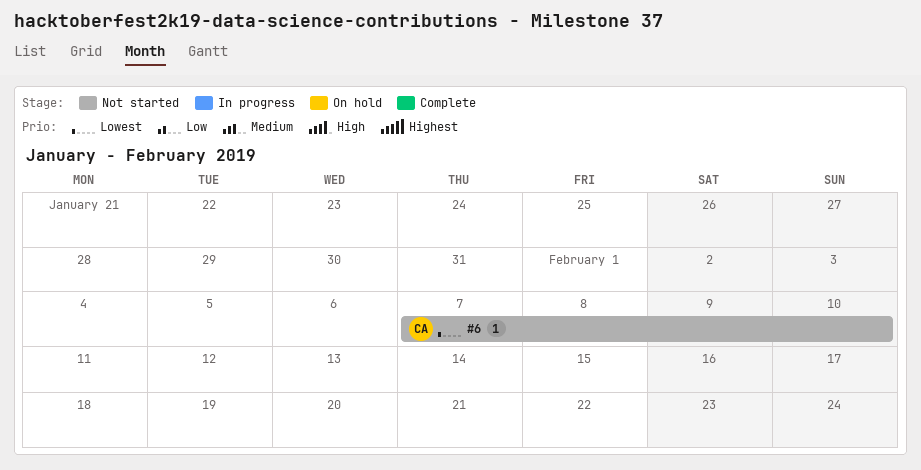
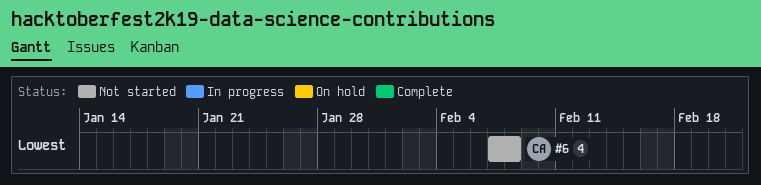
#6, estimate: 1 -> 4
#6, due: Feb 10 -> Feb 8

